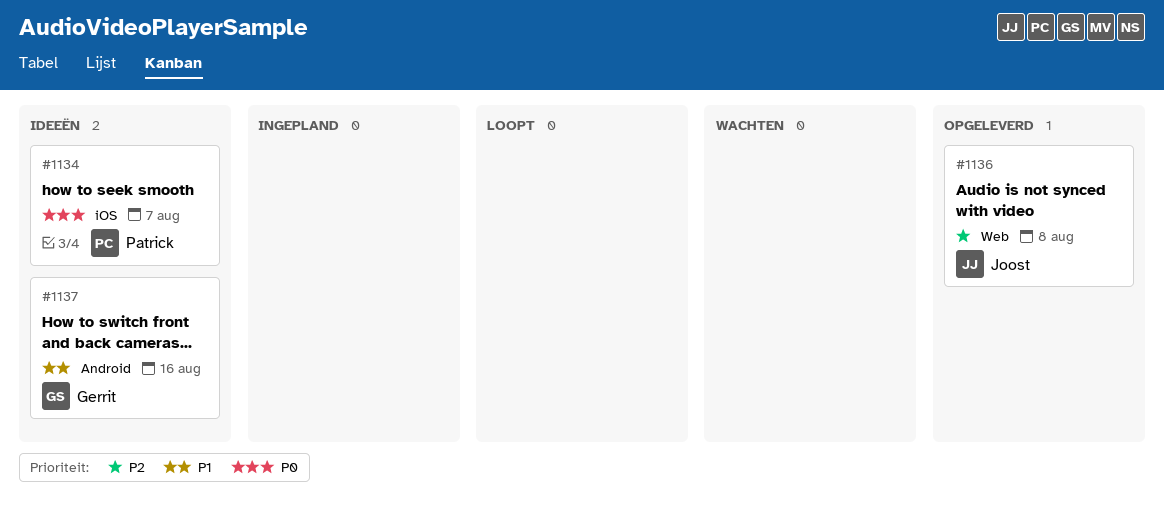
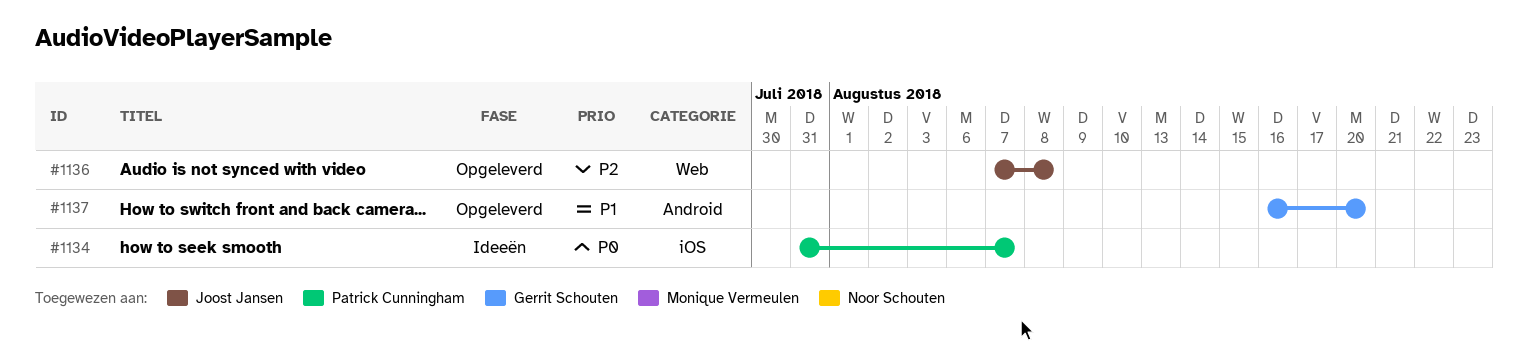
#1137, status: Ideeën -> Opgeleverd
#1137, due: Aug 16 -> Aug 20

